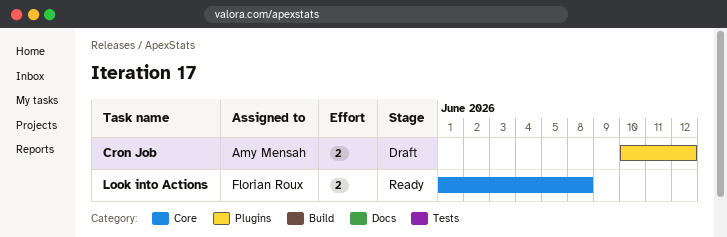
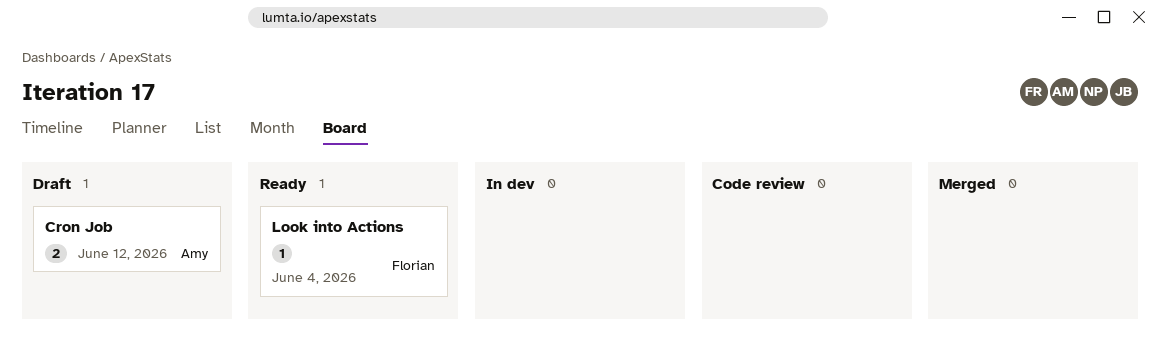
Look into Actions, estimate: 2 -> 1
Look into Actions, due: Jun 8 -> Jun 4

